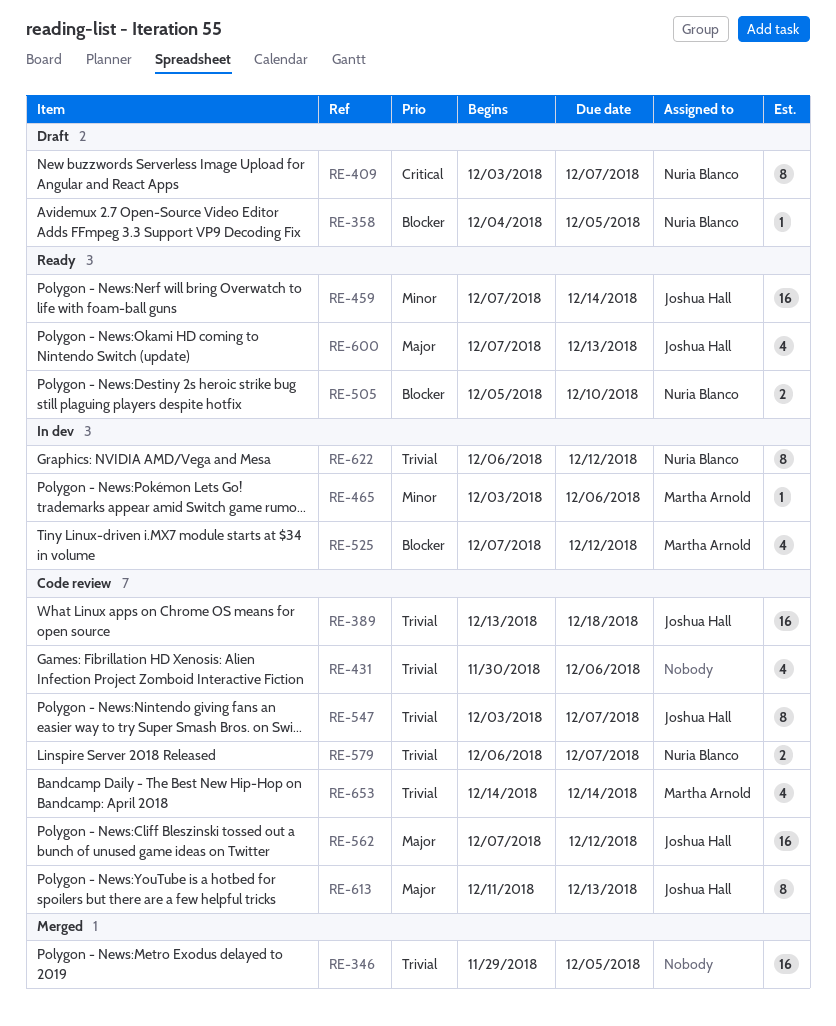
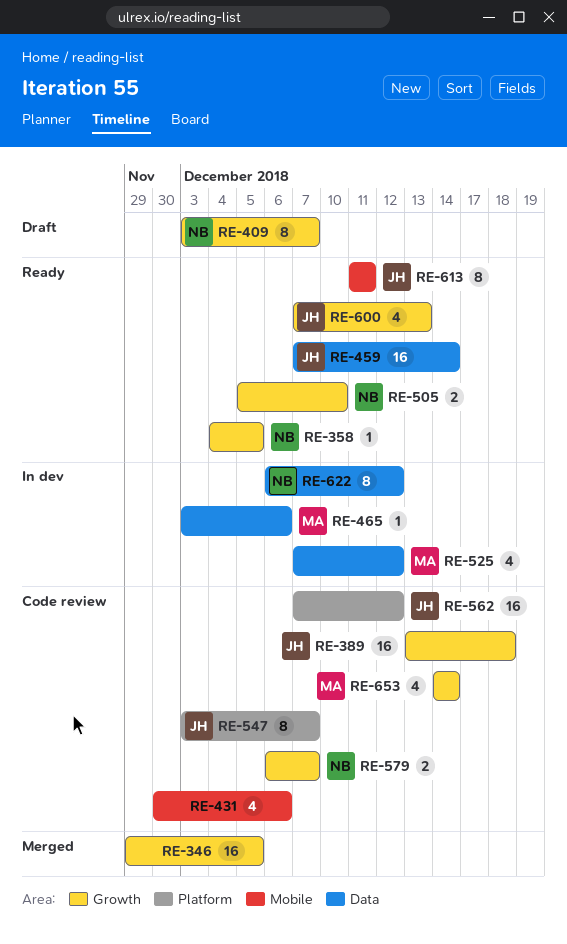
RE-358, status: Draft -> Ready
RE-613, status: Code review -> Ready
RE-613, due: Dec 13 -> Dec 11

